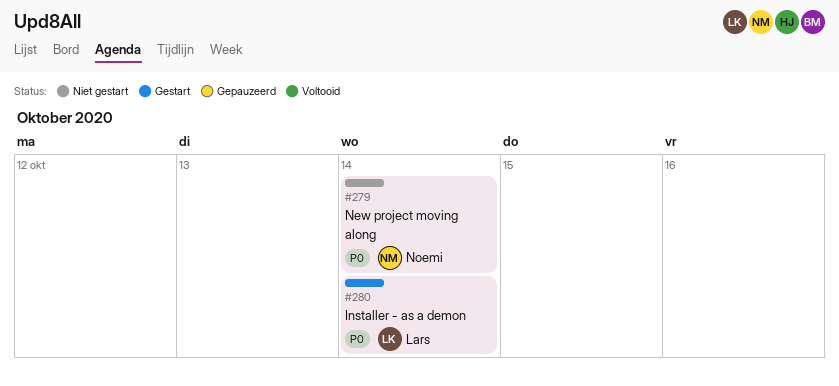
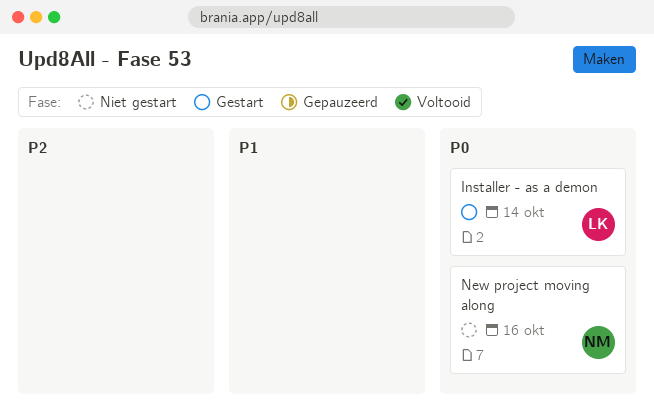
New project moving along, due: Oct 14 -> Oct 16

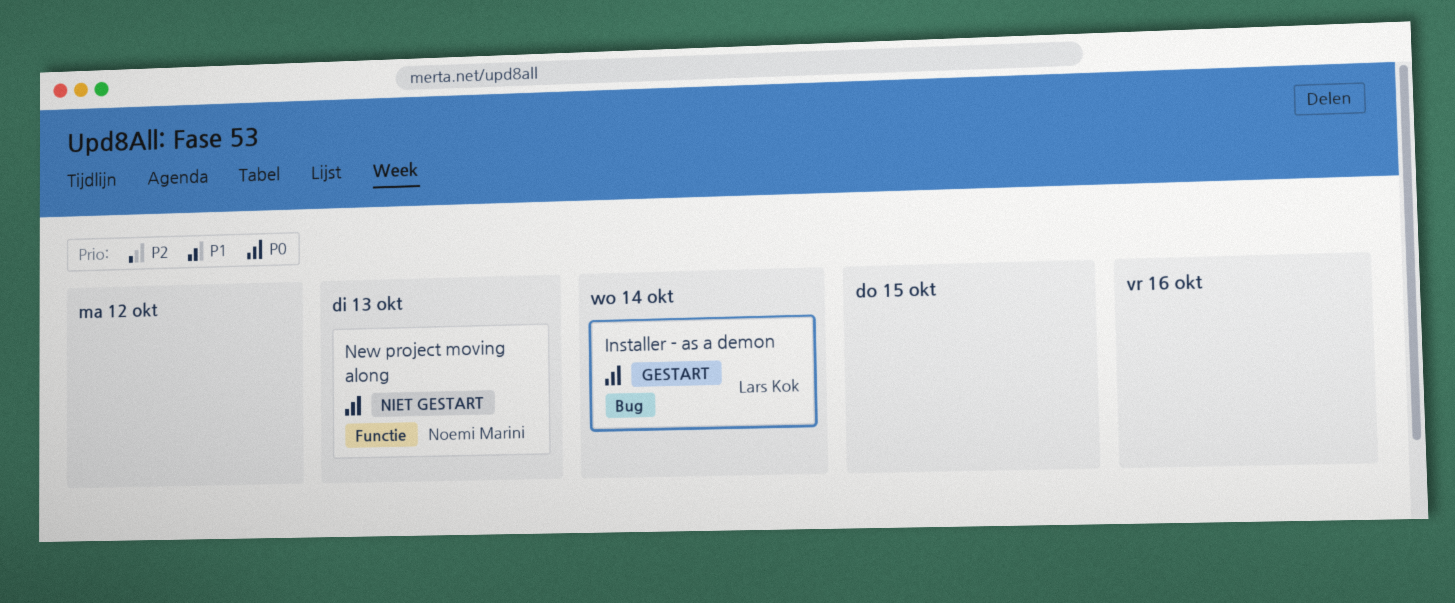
New project moving along, due: Oct 16 -> Oct 13

